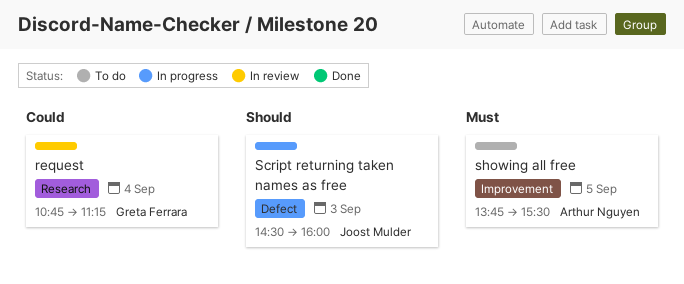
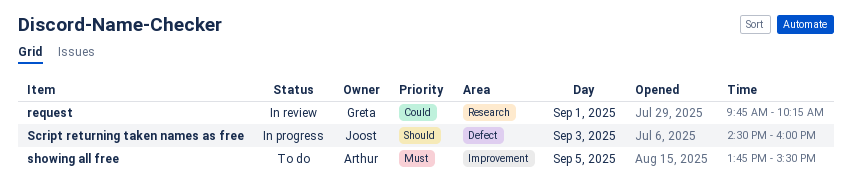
request, day: Sep 4 -> Sep 1
request, begins: 10:45 -> 09:45
request, ends: 11:15 -> 10:15

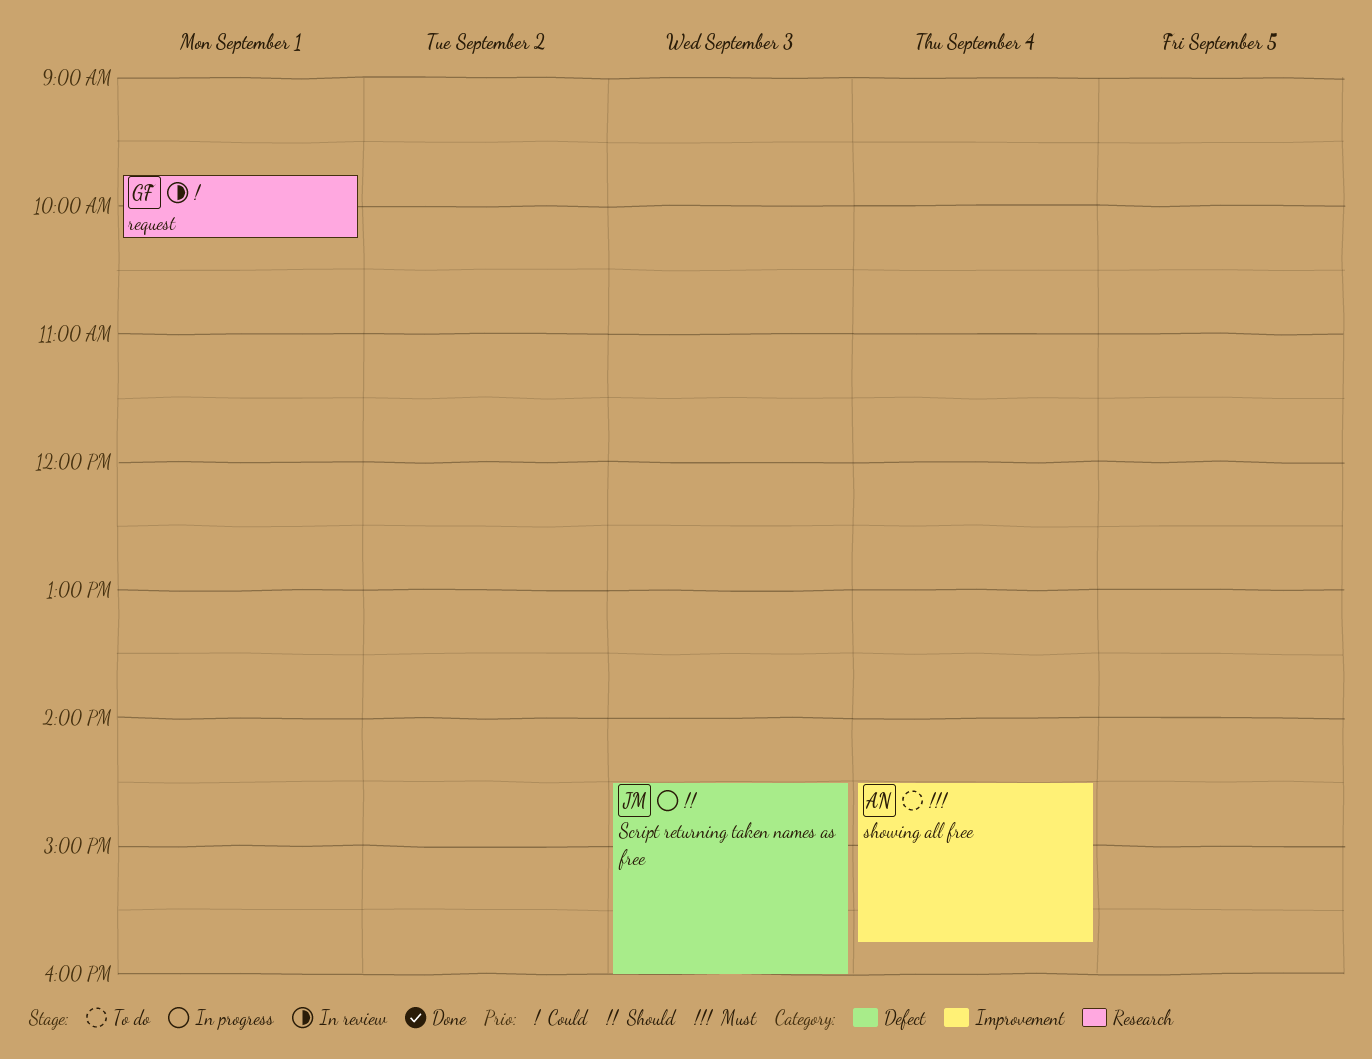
showing all free, day: Sep 5 -> Sep 4
showing all free, begins: 13:45 -> 14:30
showing all free, ends: 15:30 -> 15:45

